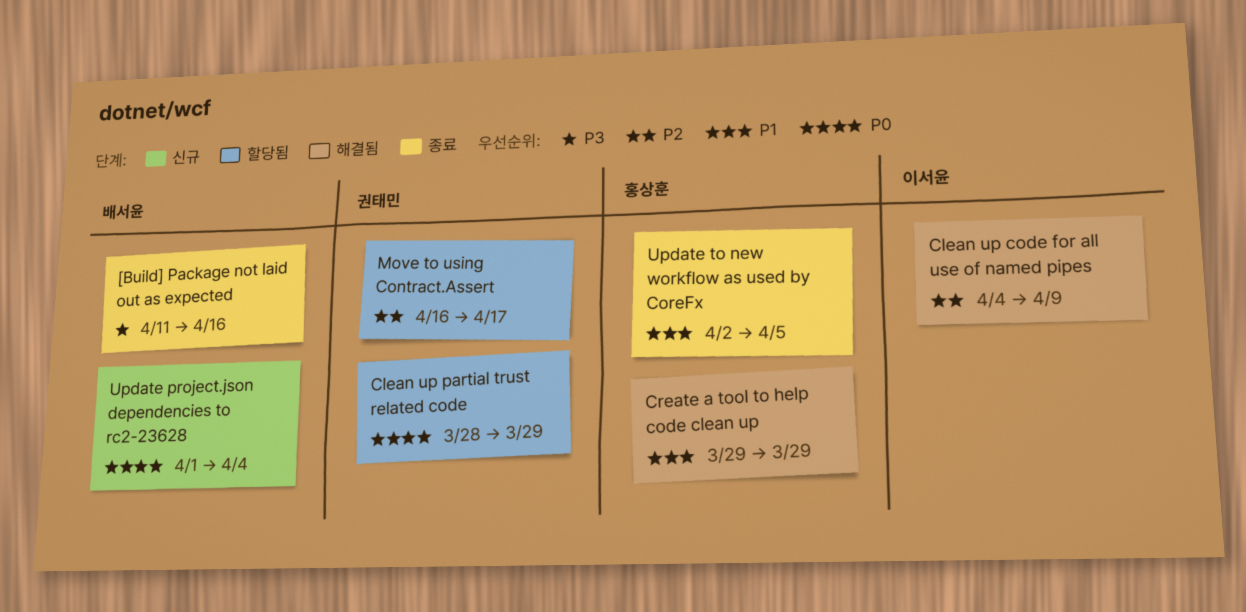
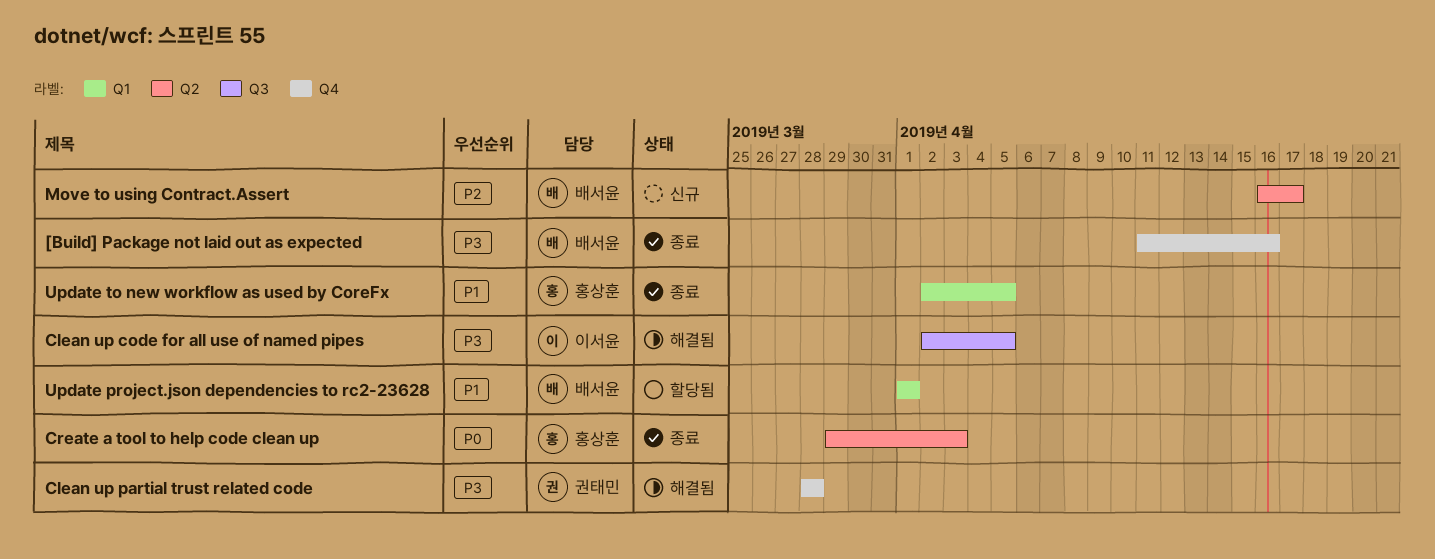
Clean up code for all use of named pipes, priority: P2 -> P3
Clean up code for all use of named pipes, start: Apr 4 -> Apr 2
Clean up code for all use of named pipes, due: Apr 9 -> Apr 5
Clean up partial trust related code, status: 할당됨 -> 해결됨
Clean up partial trust related code, priority: P0 -> P3
Clean up partial trust related code, due: Mar 29 -> Mar 28
Create a tool to help code clean up, status: 해결됨 -> 종료
Create a tool to help code clean up, priority: P1 -> P0
Create a tool to help code clean up, due: Mar 29 -> Apr 3
Move to using Contract.Assert, status: 할당됨 -> 신규
Move to using Contract.Assert, owner: 권태민 -> 배서윤
Update project.json dependencies to rc2-23628, status: 신규 -> 할당됨
Update project.json dependencies to rc2-23628, priority: P0 -> P1
Update project.json dependencies to rc2-23628, due: Apr 4 -> Apr 1

